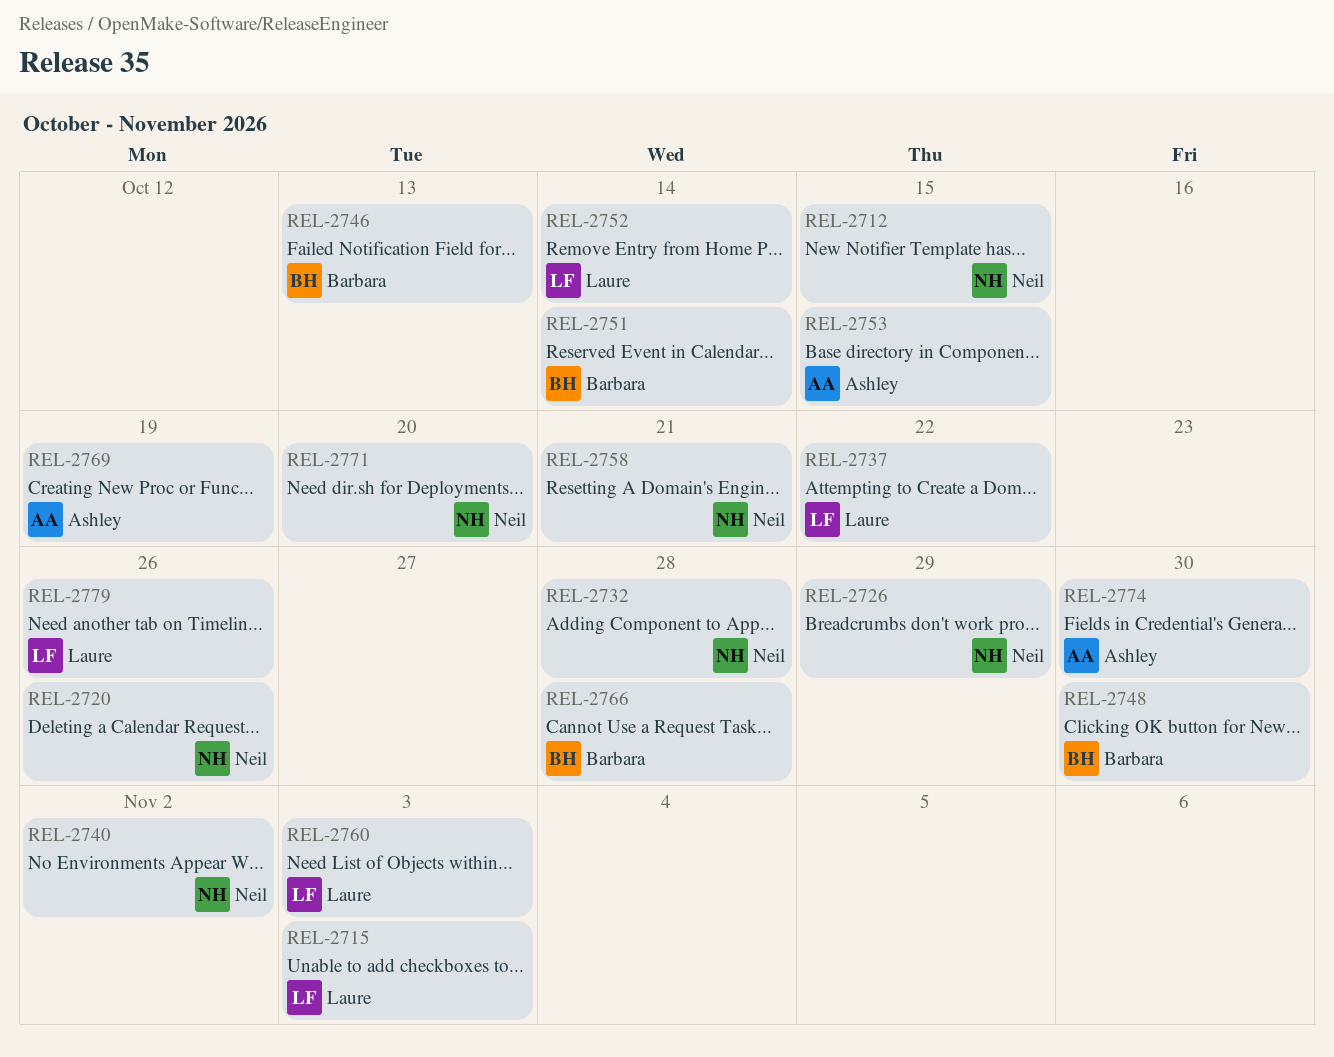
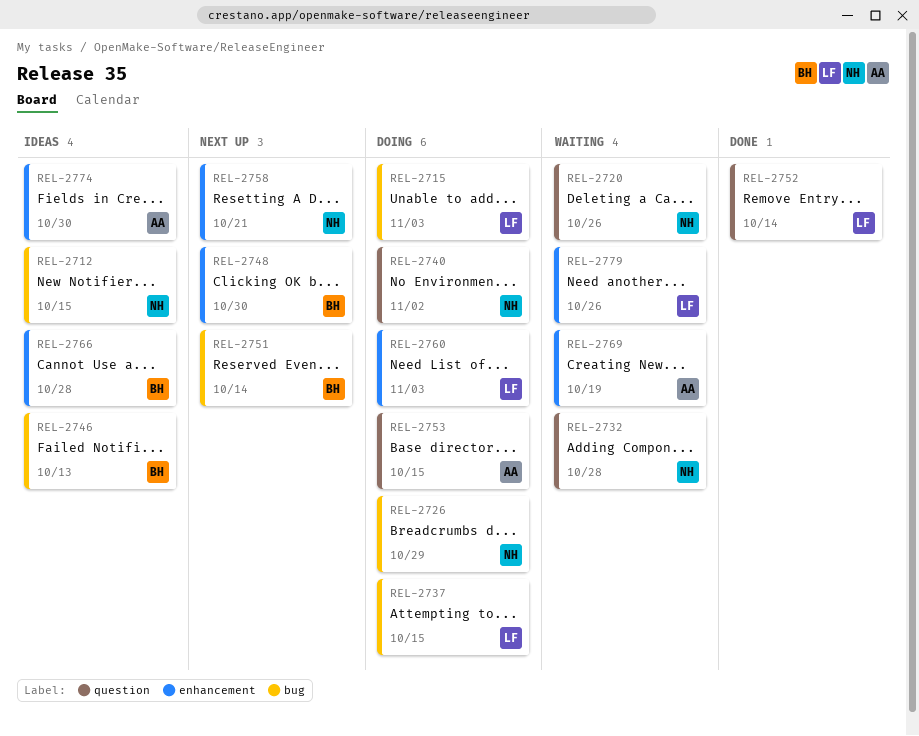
REL-2737, due: Oct 22 -> Oct 15
REL-2771: present -> none

